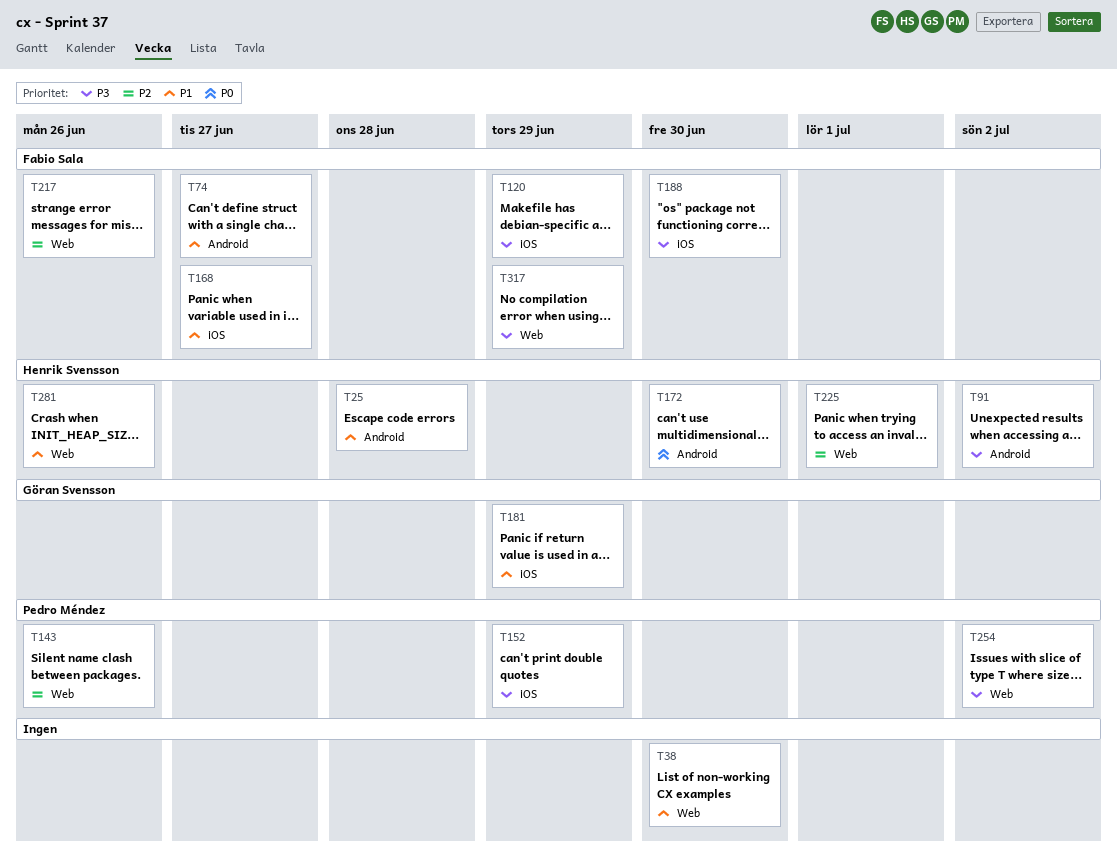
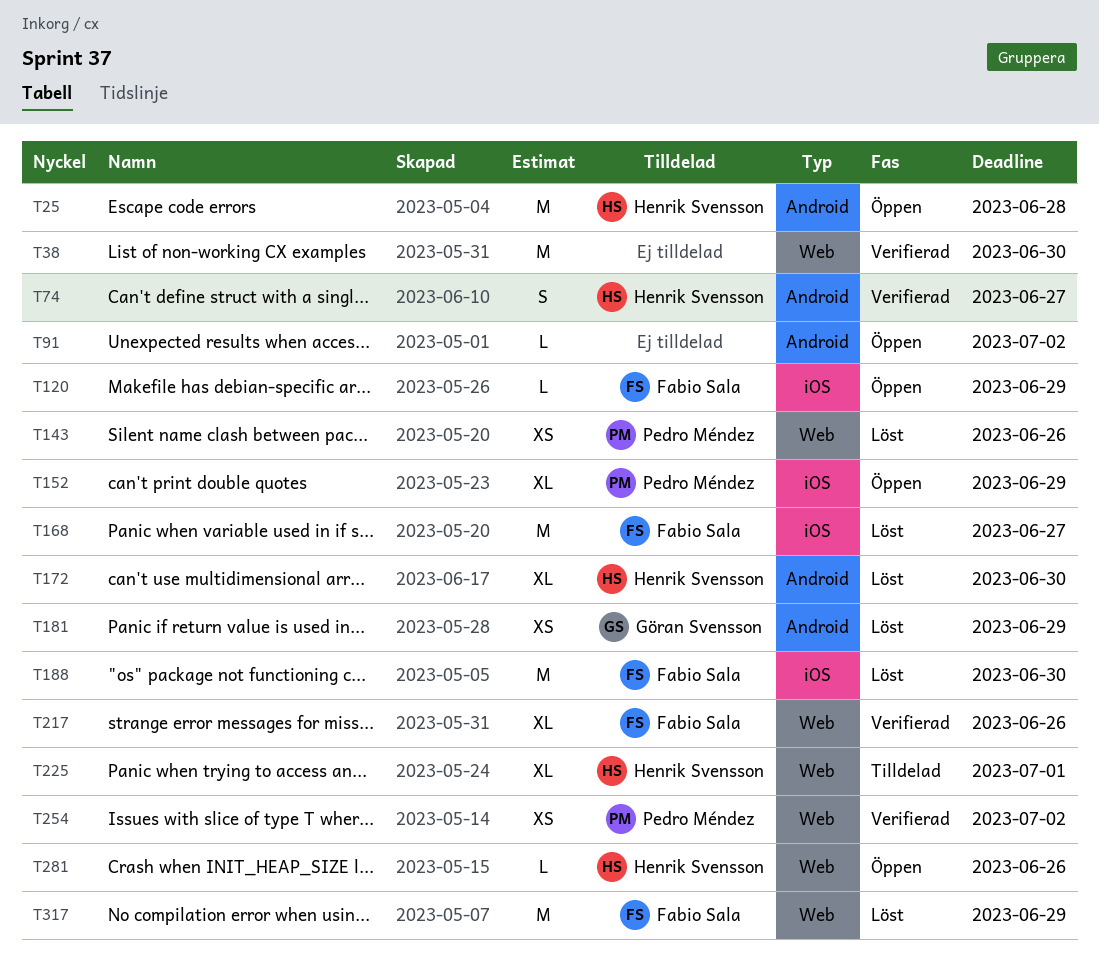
T74, owner: Fabio Sala -> Henrik Svensson
T91, owner: Henrik Svensson -> none
T181, label: iOS -> Android

